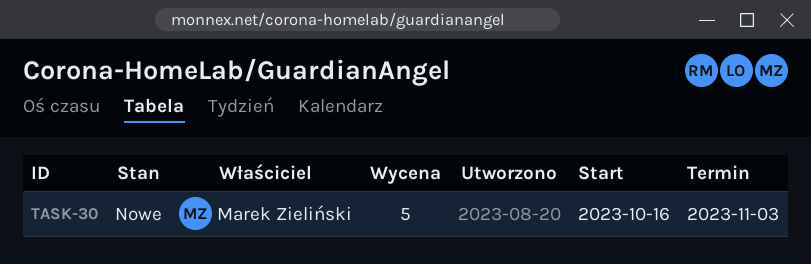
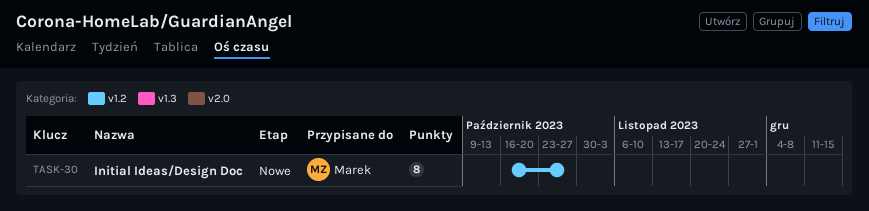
TASK-30, estimate: 5 -> 8
TASK-30, due: Nov 3 -> Oct 27

